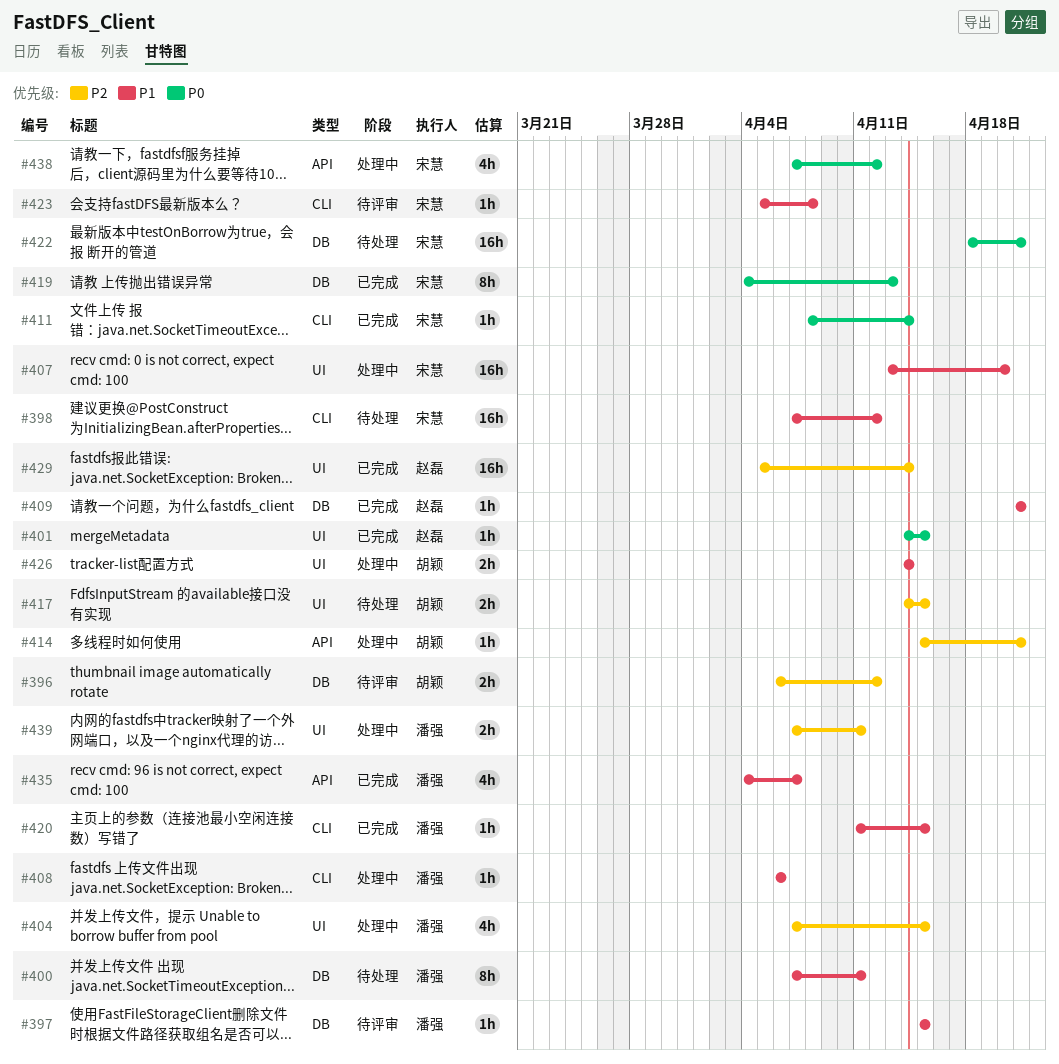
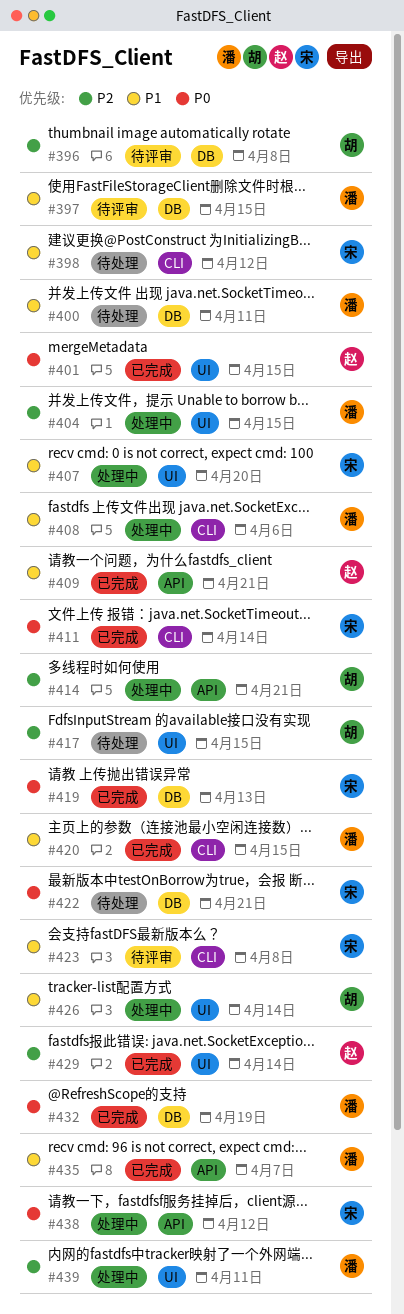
#396, due: Apr 12 -> Apr 8
#409, label: DB -> API
#432: none -> present

